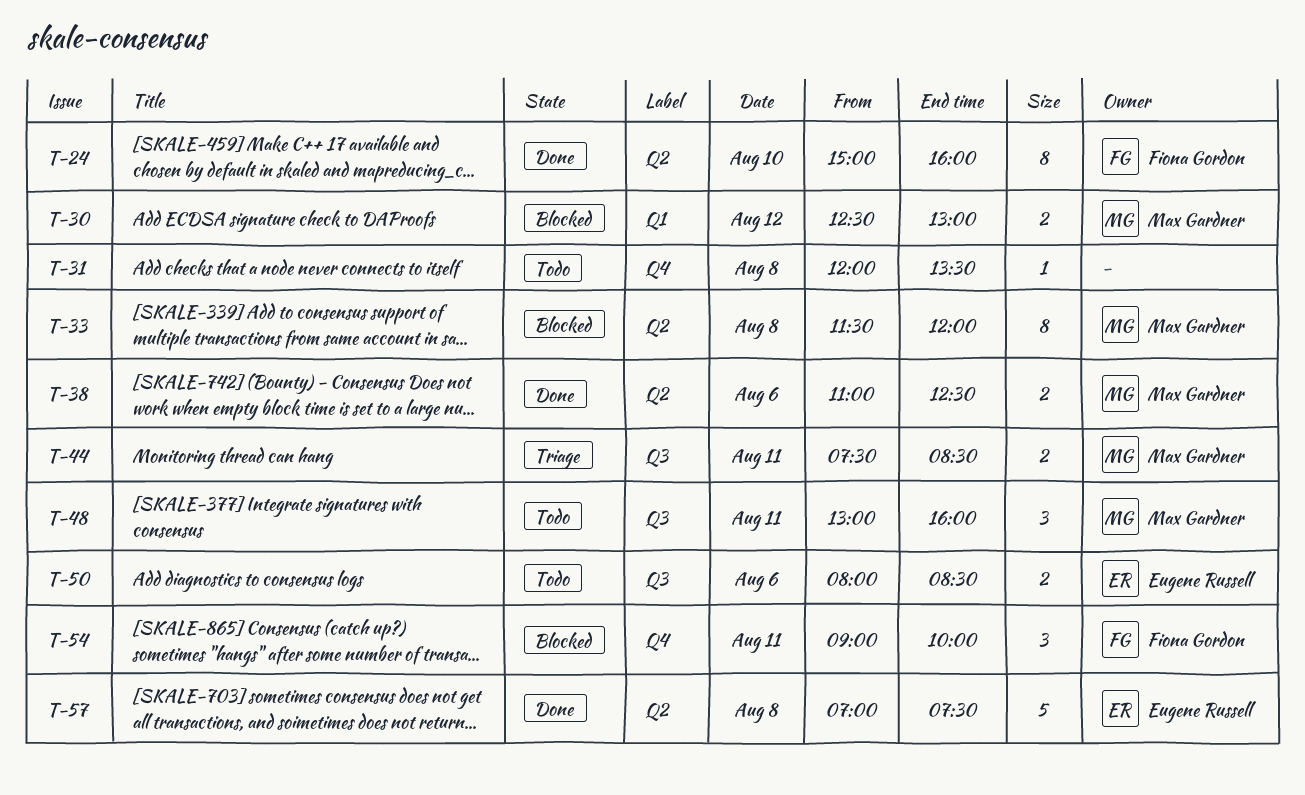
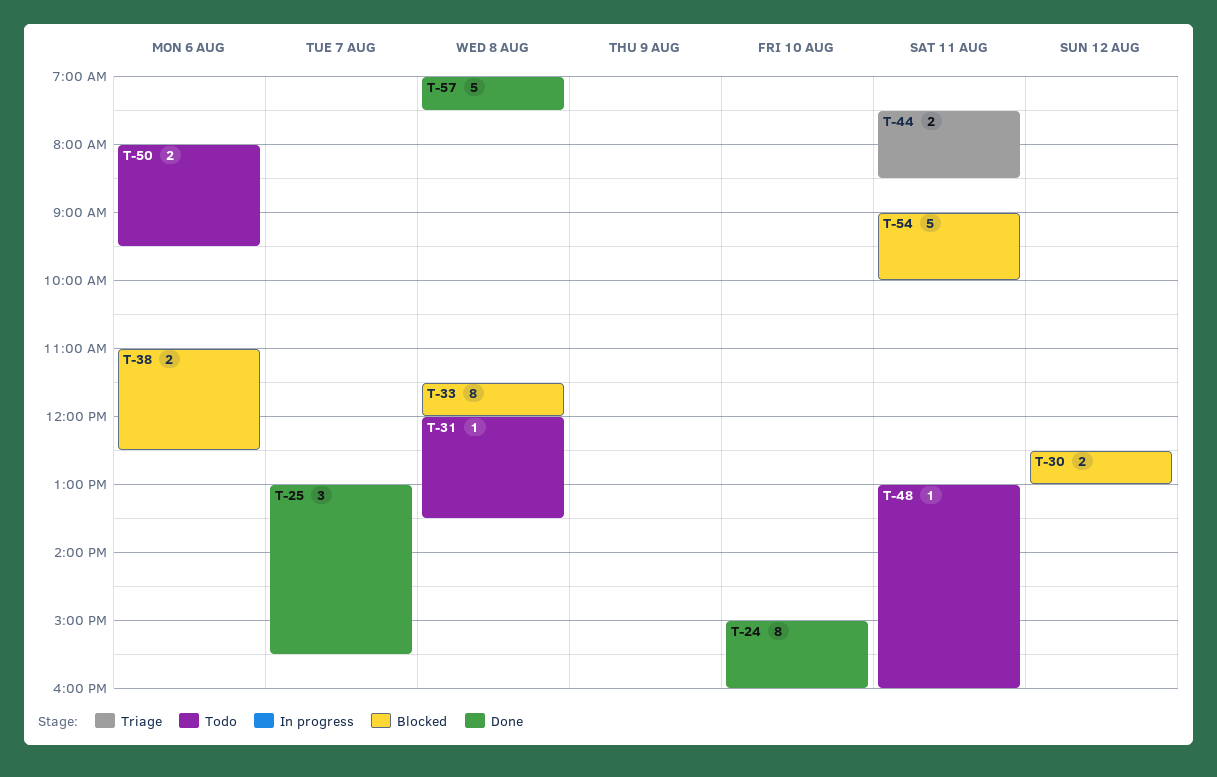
T-25: none -> present
T-38, status: Done -> Blocked
T-48, estimate: 3 -> 1
T-50, ends: 08:30 -> 09:30
T-54, estimate: 3 -> 5

